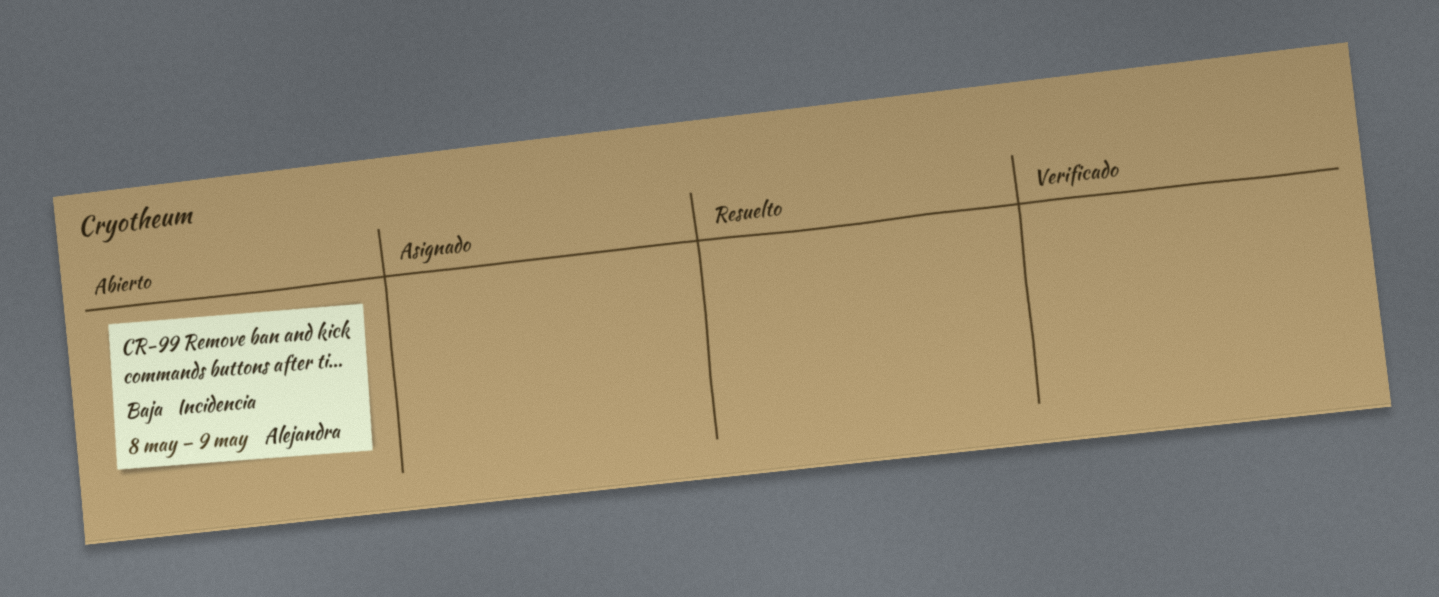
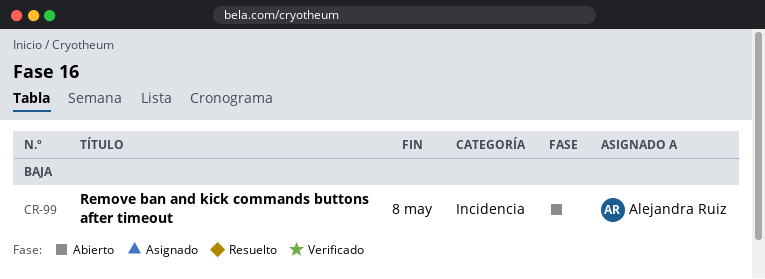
CR-99, due: May 9 -> May 8

